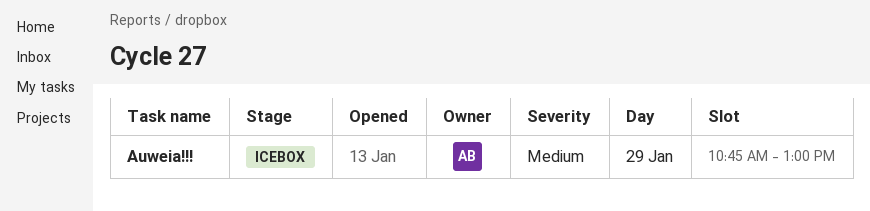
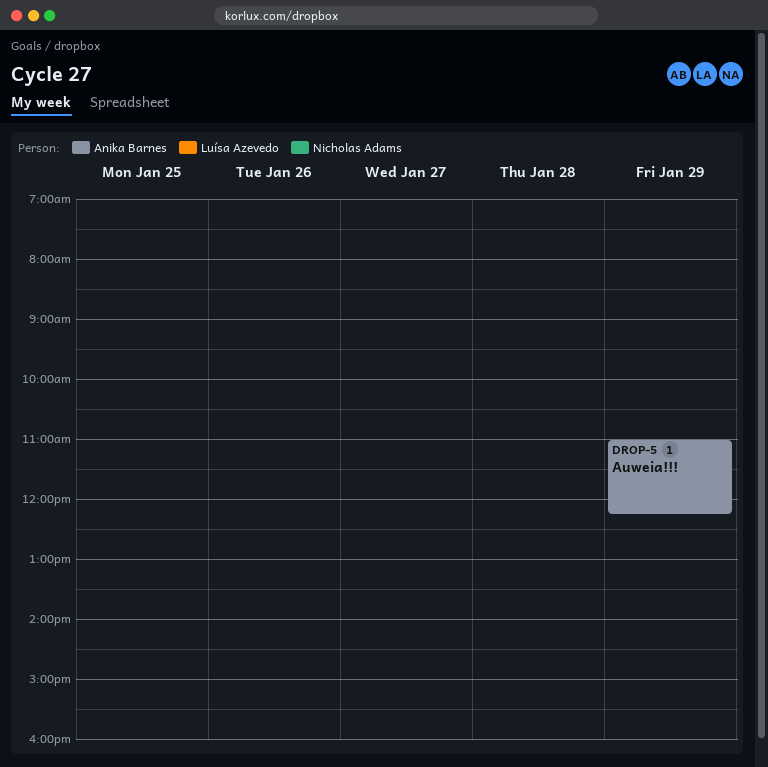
Auweia!!!, begins: 10:45 -> 11:00
Auweia!!!, ends: 13:00 -> 12:15

